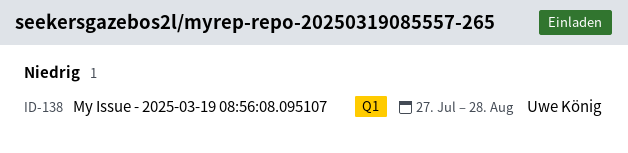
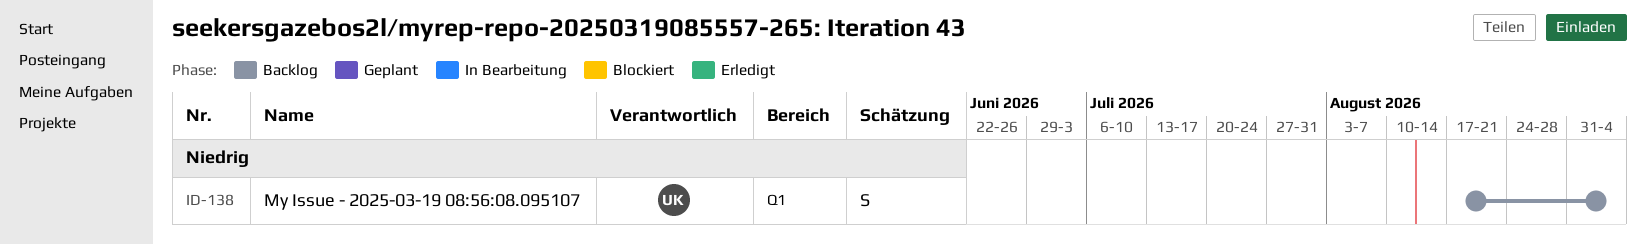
ID-138, start: Jul 27 -> Aug 17
ID-138, due: Aug 28 -> Sep 4

